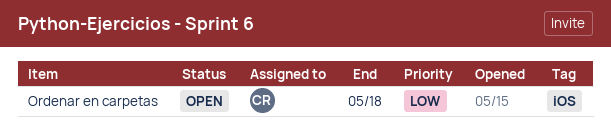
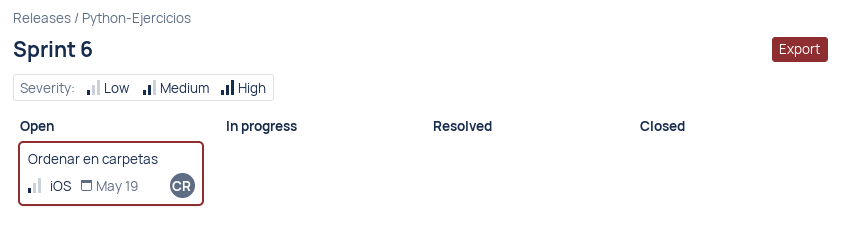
Ordenar en carpetas, due: May 18 -> May 19

